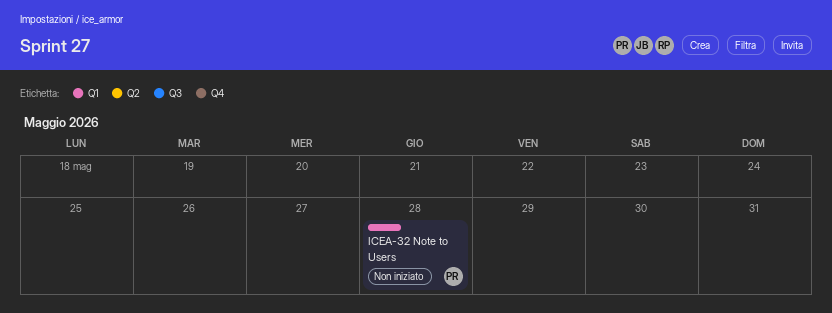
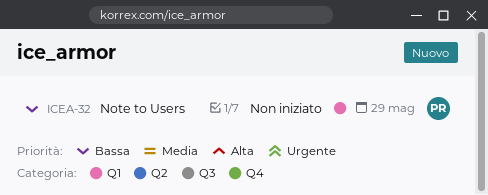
ICEA-32, due: May 28 -> May 29

